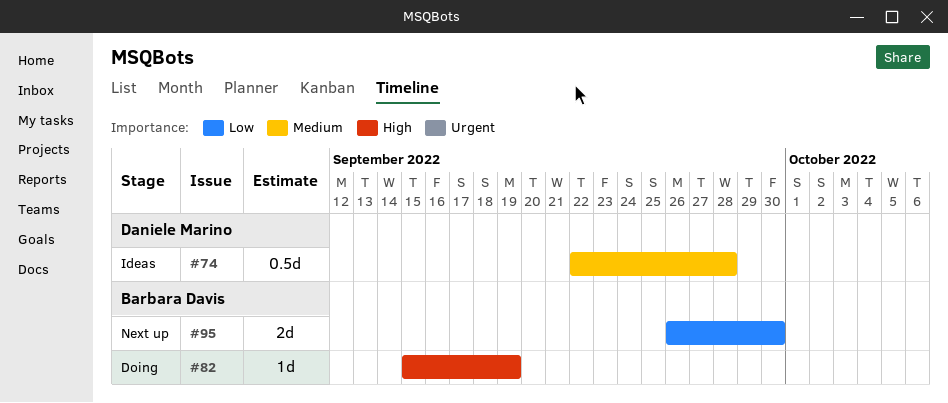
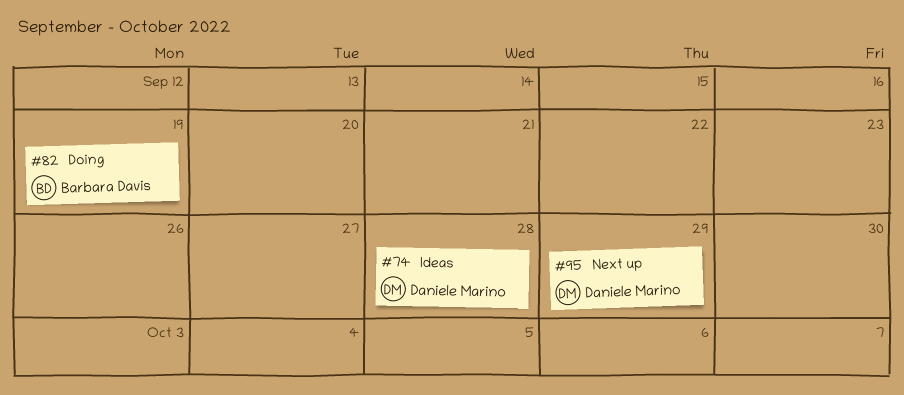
#95, owner: Barbara Davis -> Daniele Marino
#95, due: Sep 30 -> Sep 29

